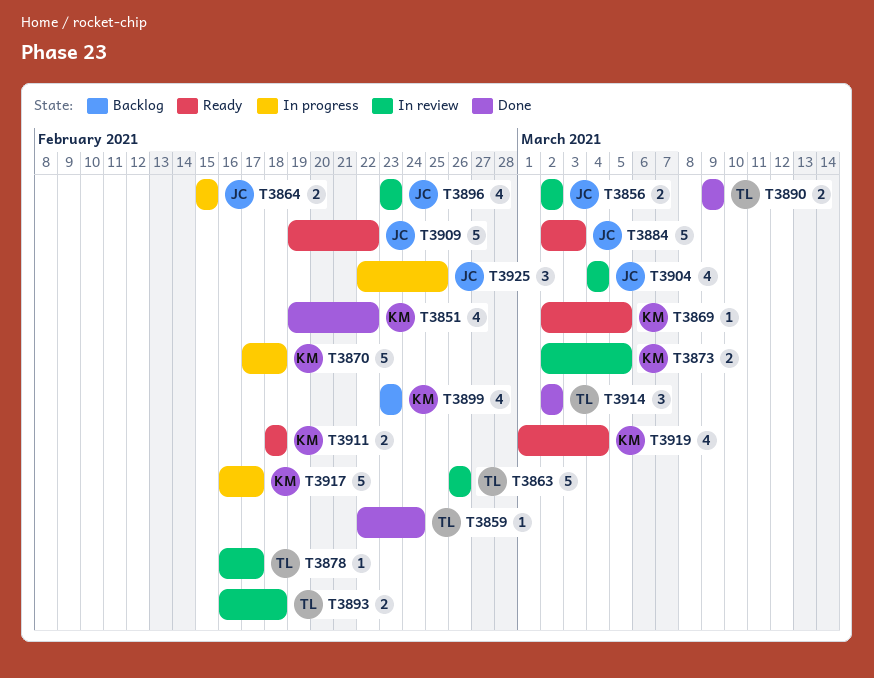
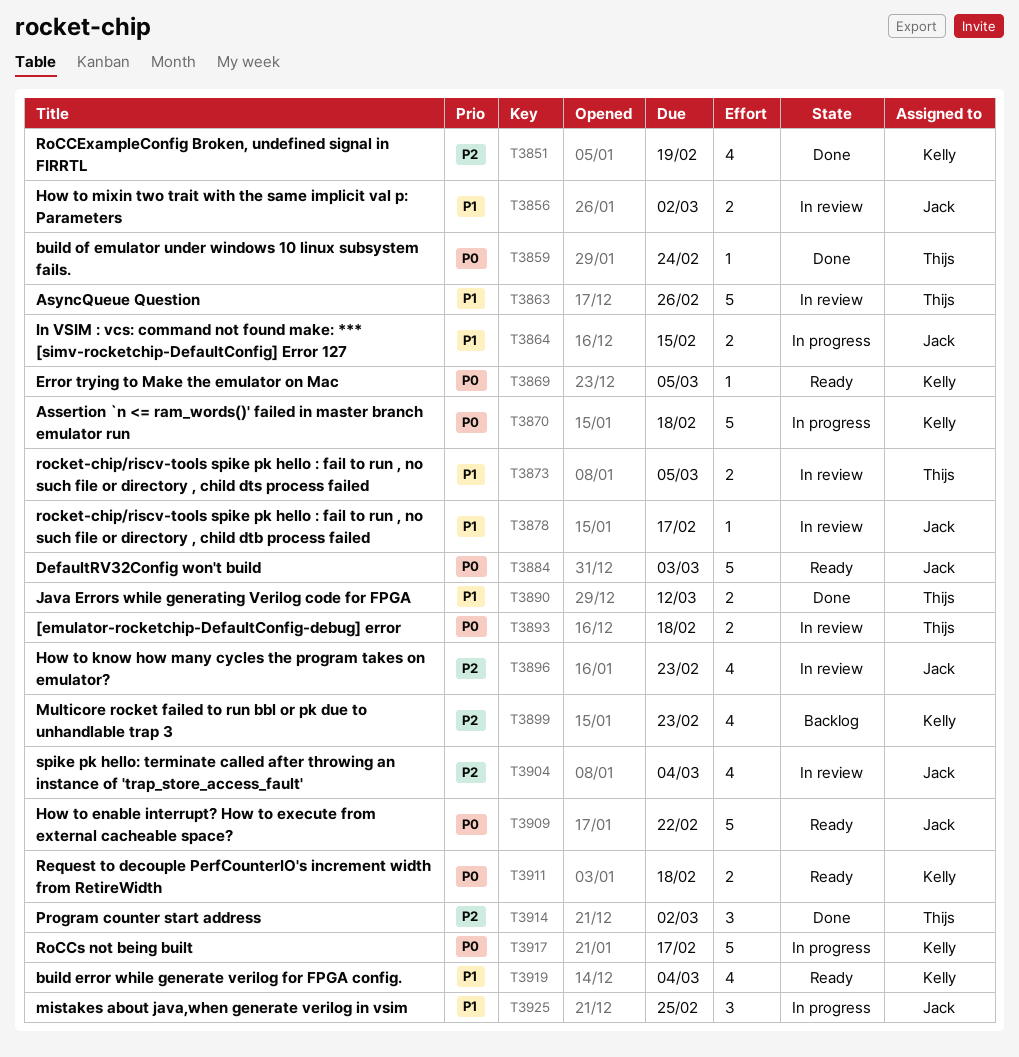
T3851, due: Feb 22 -> Feb 19
T3873, owner: Kelly -> Thijs
T3878, owner: Thijs -> Jack
T3890, due: Mar 9 -> Mar 12

